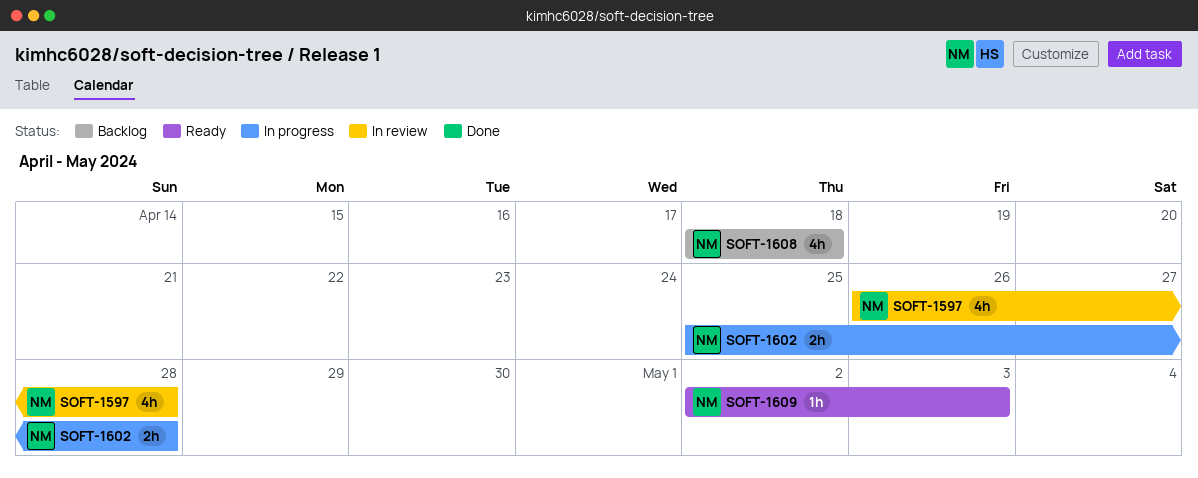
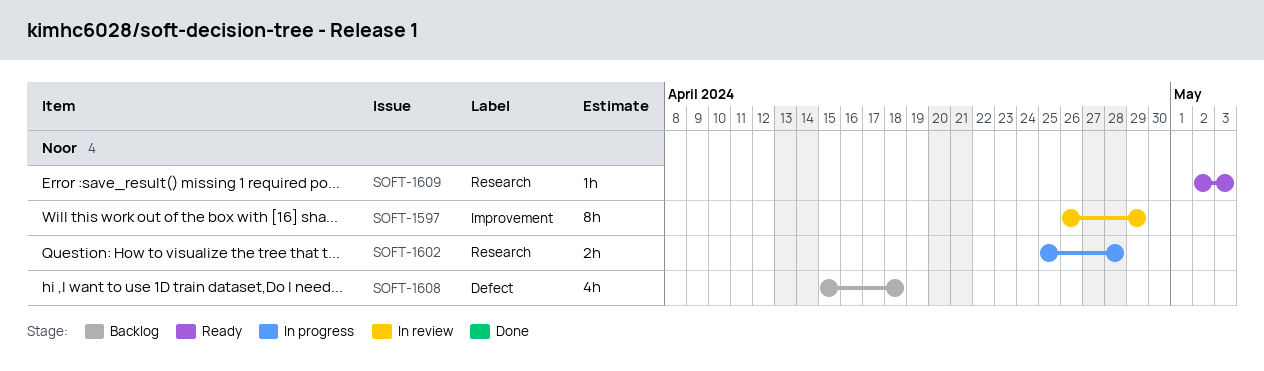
SOFT-1597, estimate: 4h -> 8h
SOFT-1597, due: Apr 28 -> Apr 29
SOFT-1608, start: Apr 18 -> Apr 15

